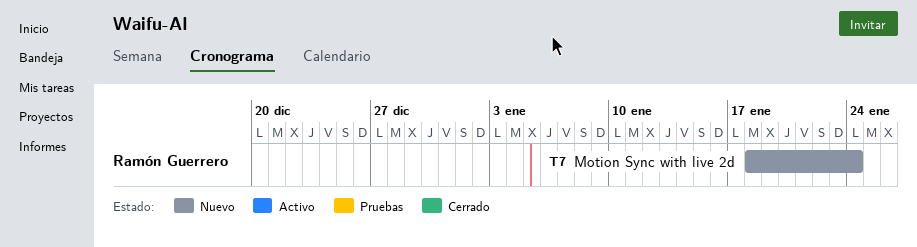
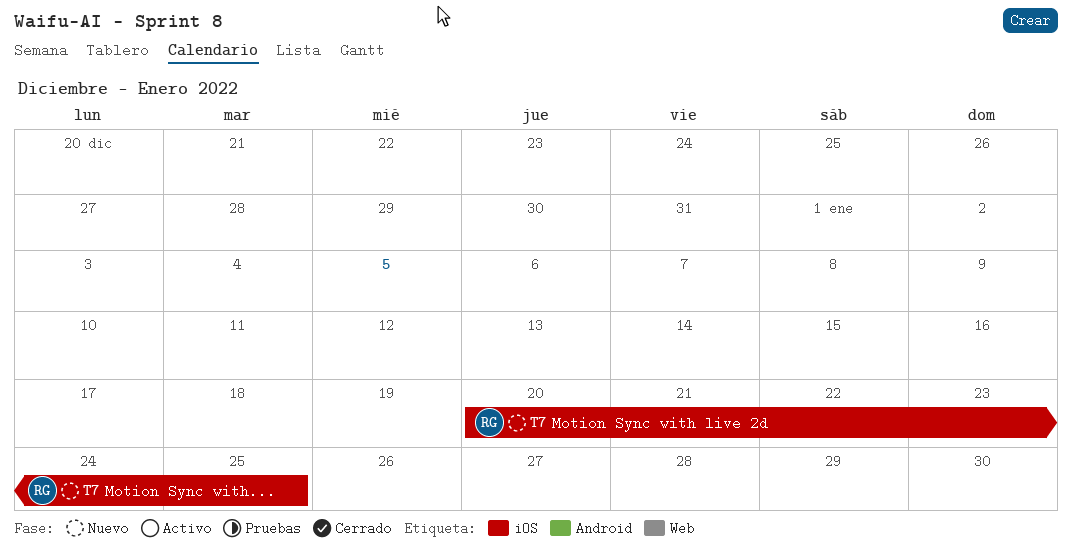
T7, start: Jan 18 -> Jan 20
T7, due: Jan 24 -> Jan 25

